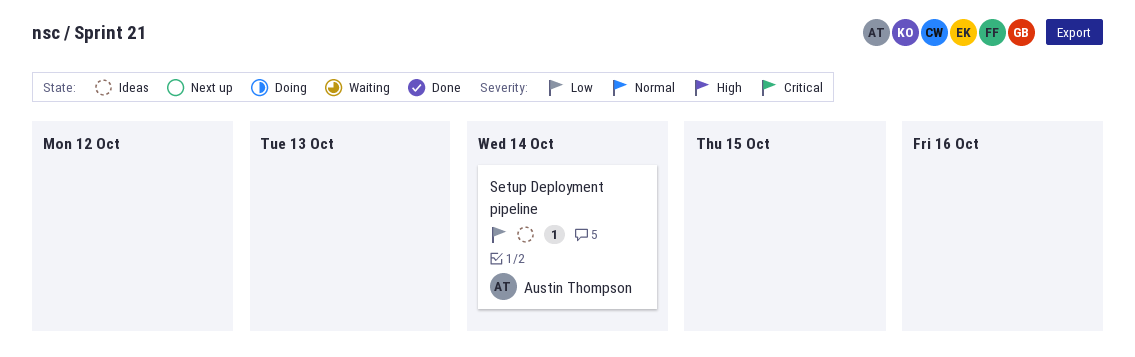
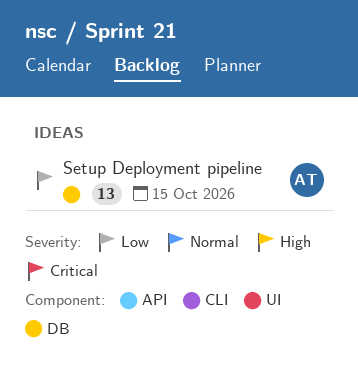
Setup Deployment pipeline, estimate: 1 -> 13
Setup Deployment pipeline, due: Oct 14 -> Oct 15

